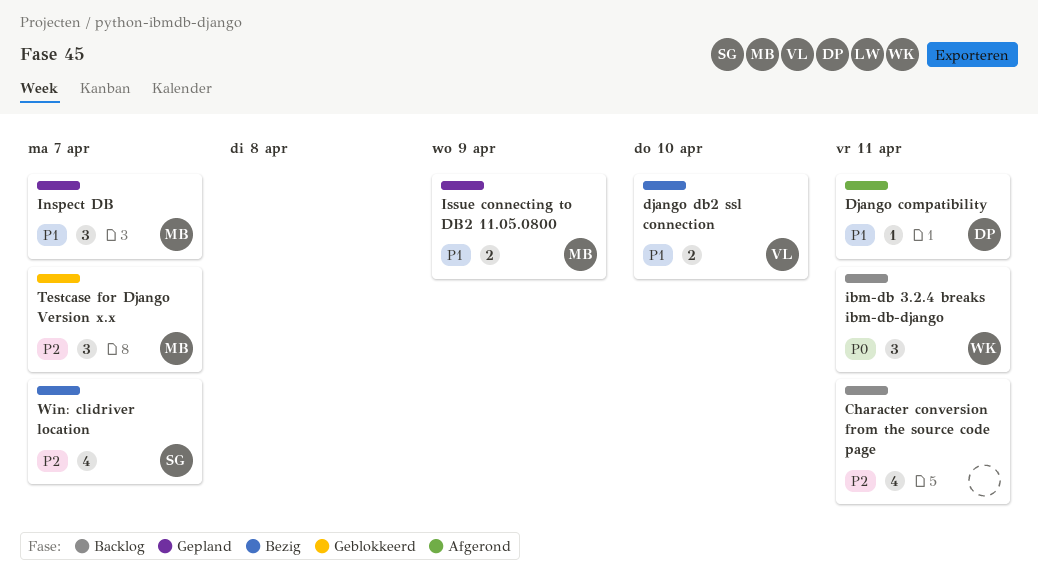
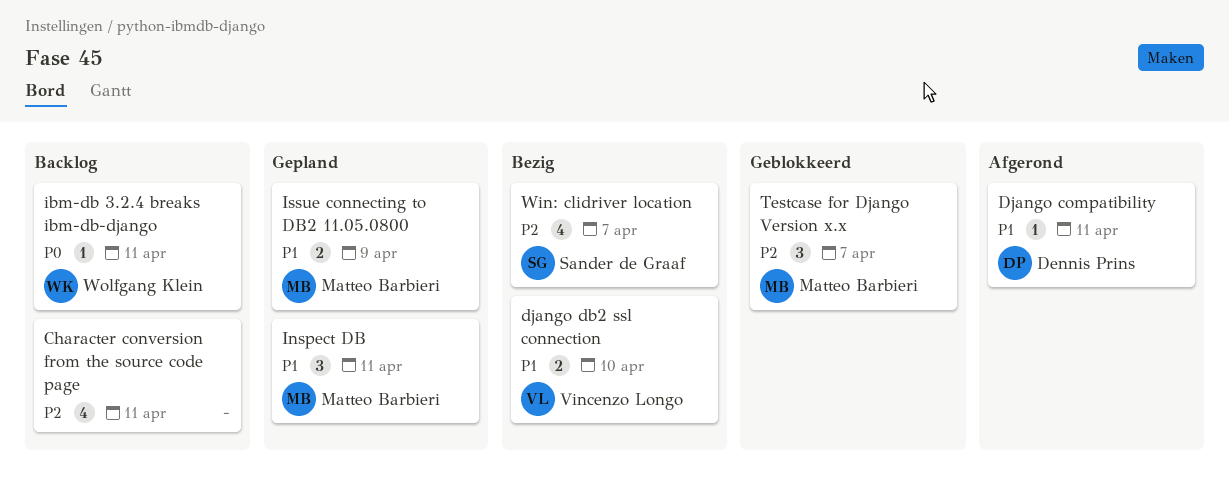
ibm-db 3.2.4 breaks ibm-db-django, estimate: 3 -> 1
Inspect DB, due: Apr 7 -> Apr 11

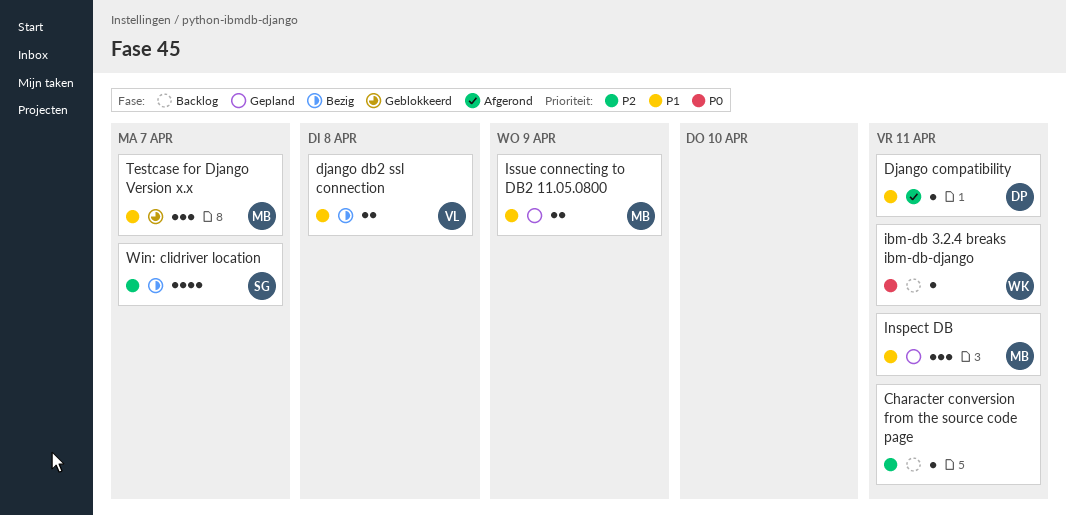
Character conversion from the source code page, estimate: 4 -> 1
django db2 ssl connection, due: Apr 10 -> Apr 8
Testcase for Django Version x.x, priority: P2 -> P1

